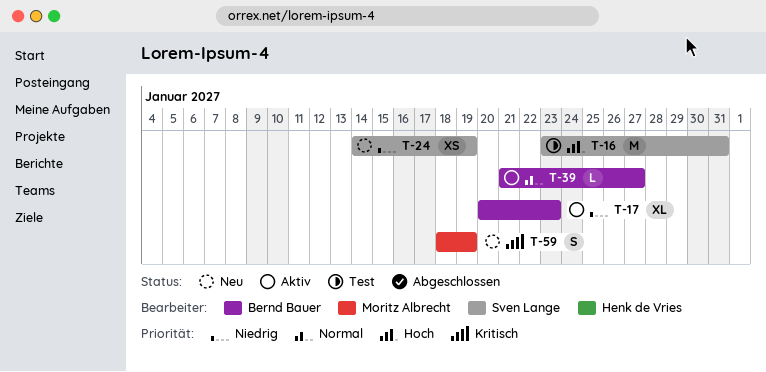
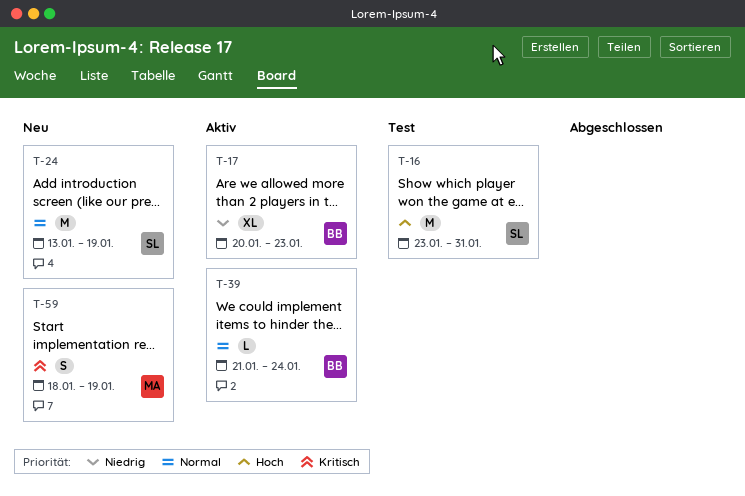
T-24, priority: Niedrig -> Normal
T-24, estimate: XS -> M
T-24, start: Jan 14 -> Jan 13
T-39, due: Jan 27 -> Jan 24

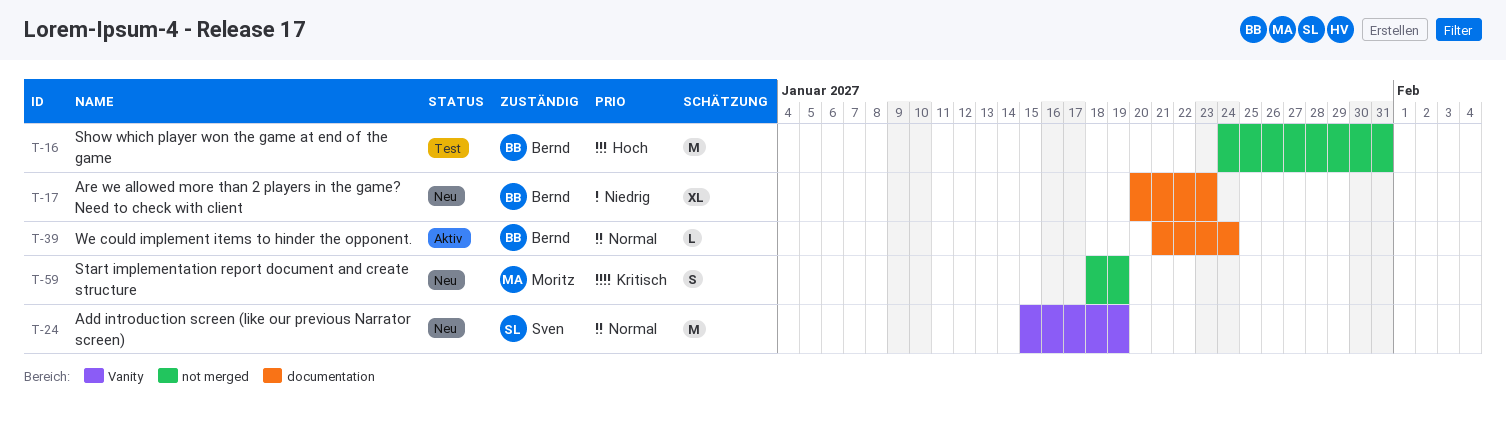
T-16, owner: Sven -> Bernd
T-16, start: Jan 23 -> Jan 24
T-17, status: Aktiv -> Neu
T-24, start: Jan 13 -> Jan 15

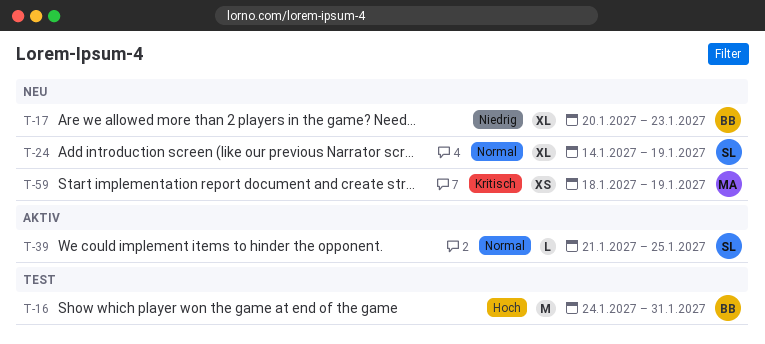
T-24, estimate: M -> XL
T-24, start: Jan 15 -> Jan 14
T-39, owner: Bernd -> Sven
T-39, due: Jan 24 -> Jan 25
T-59, estimate: S -> XS

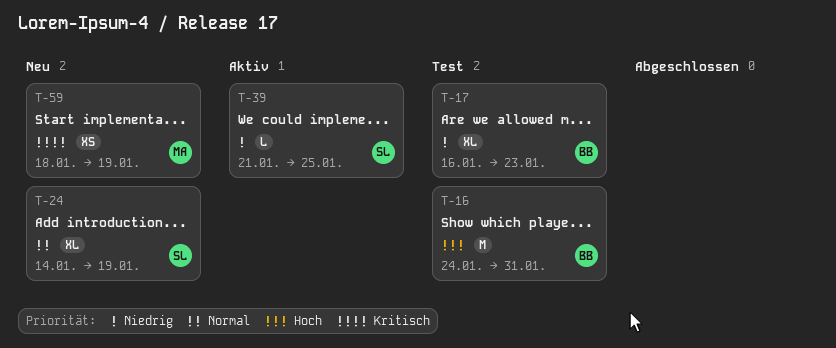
T-17, status: Neu -> Test
T-17, start: Jan 20 -> Jan 16
T-39, priority: Normal -> Niedrig

